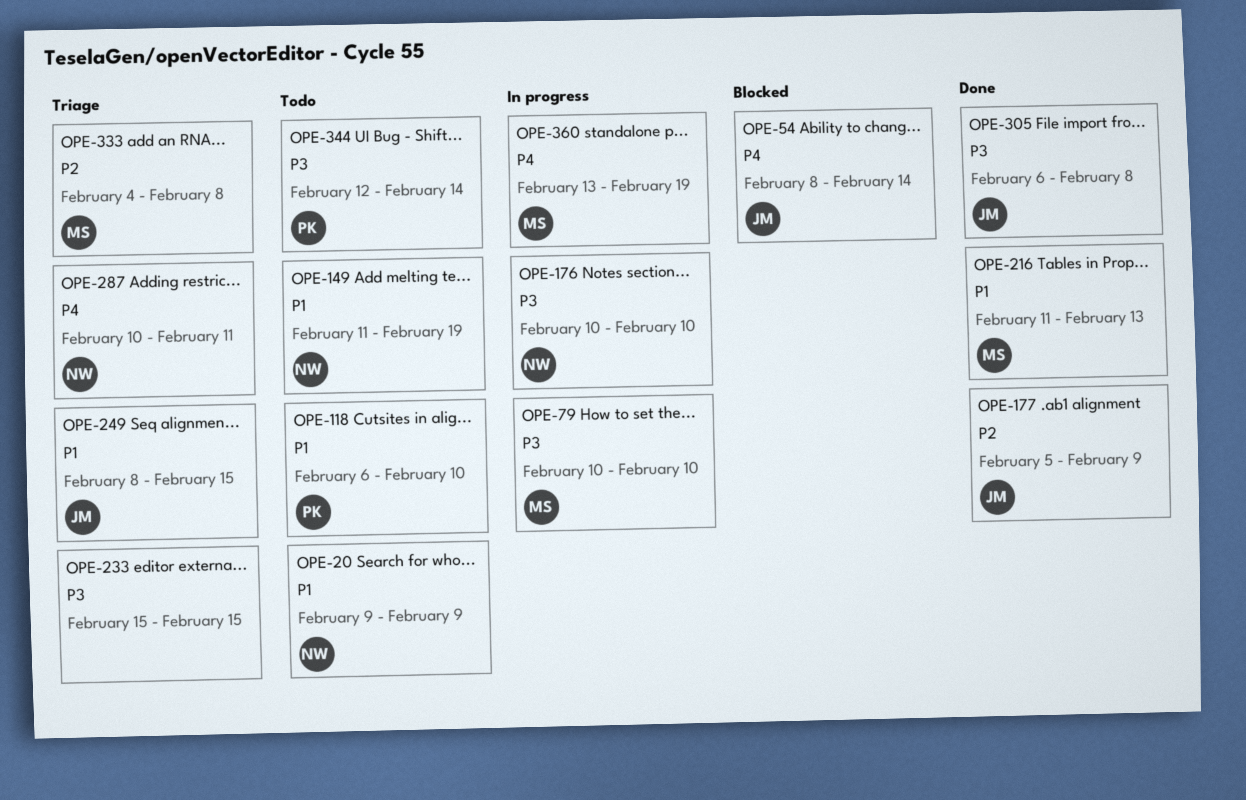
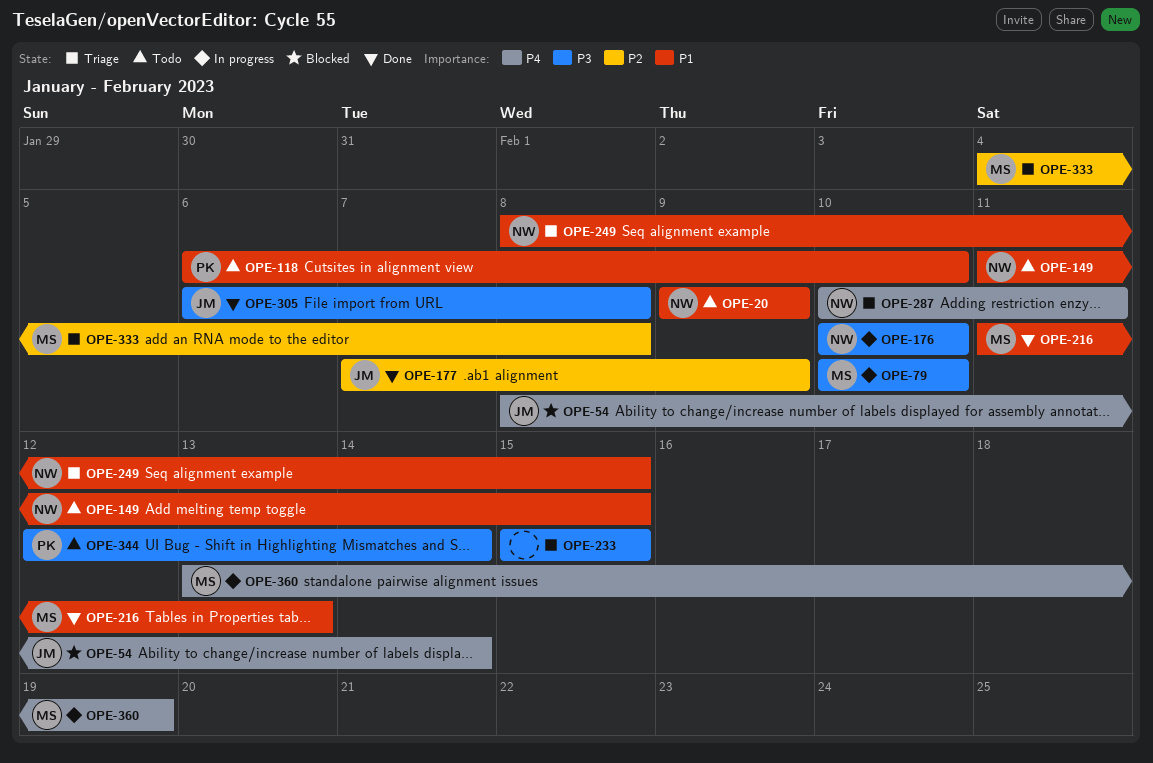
OPE-149, due: Feb 19 -> Feb 15
OPE-177, start: Feb 5 -> Feb 7
OPE-249, owner: JM -> NW

